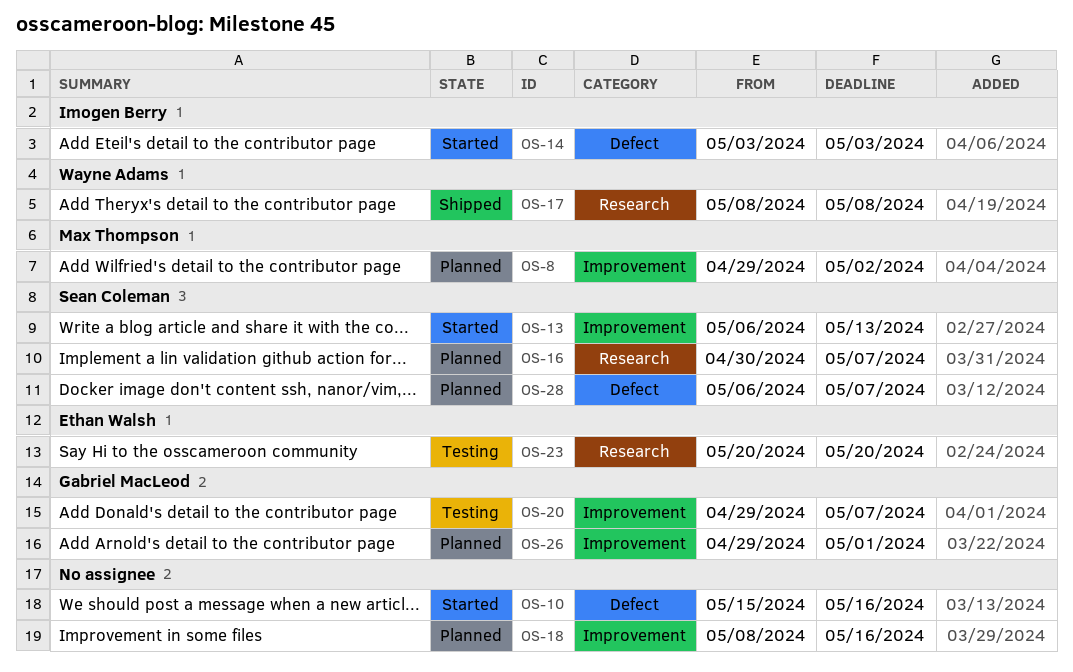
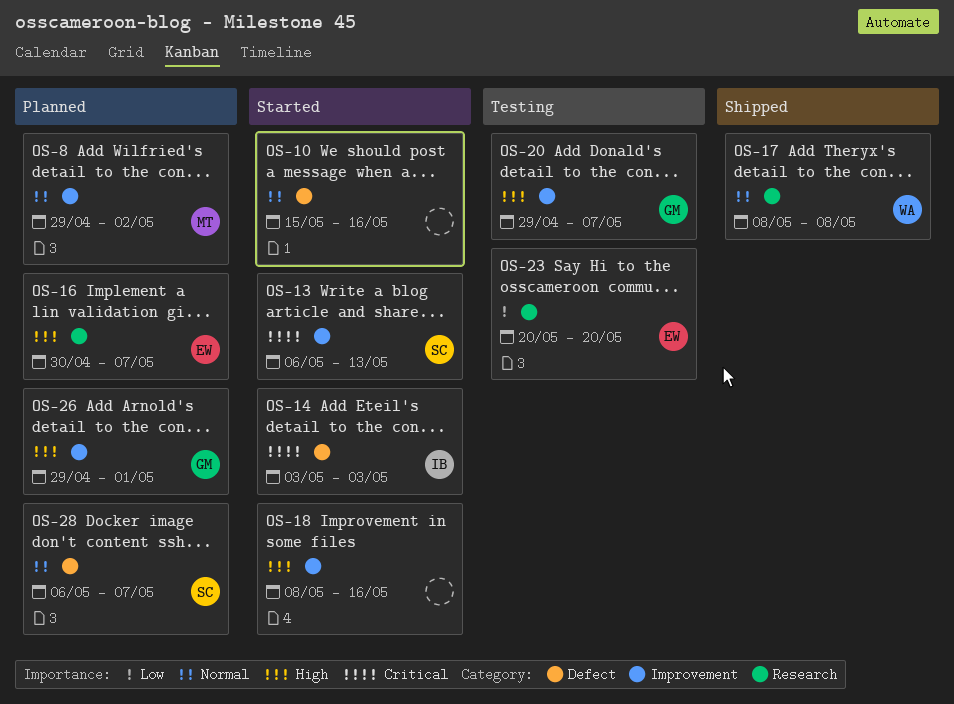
OS-16, owner: Sean Coleman -> Ethan Walsh
OS-18, status: Planned -> Started

